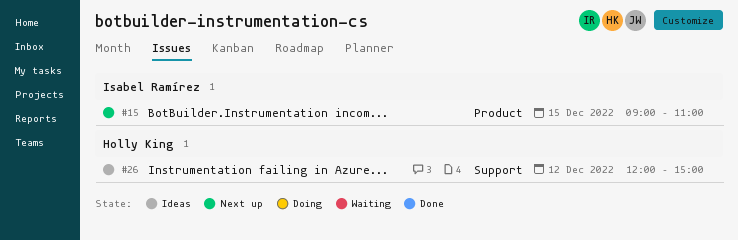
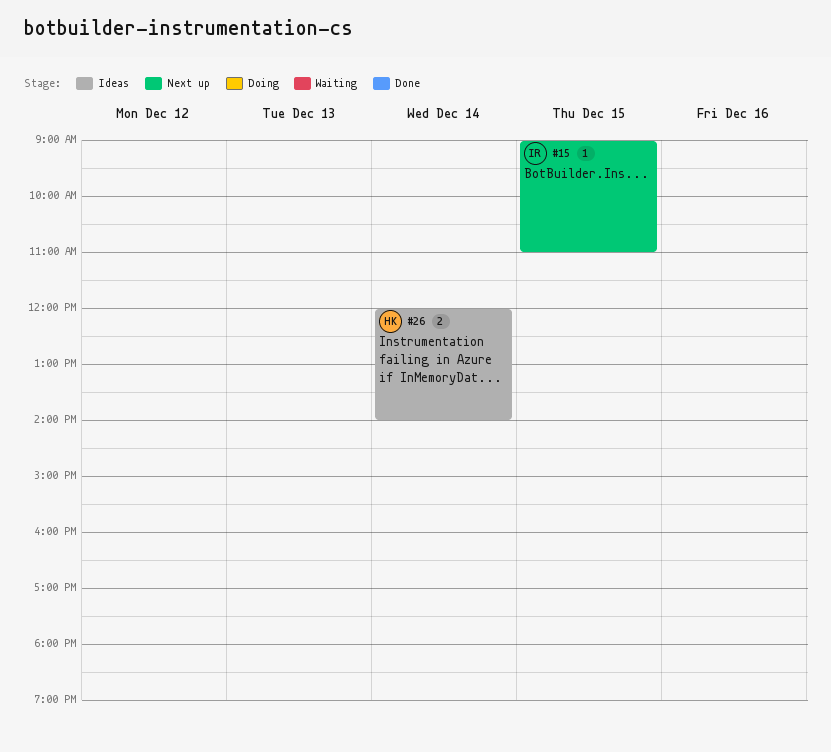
#26, day: Dec 12 -> Dec 14
#26, ends: 15:00 -> 14:00

